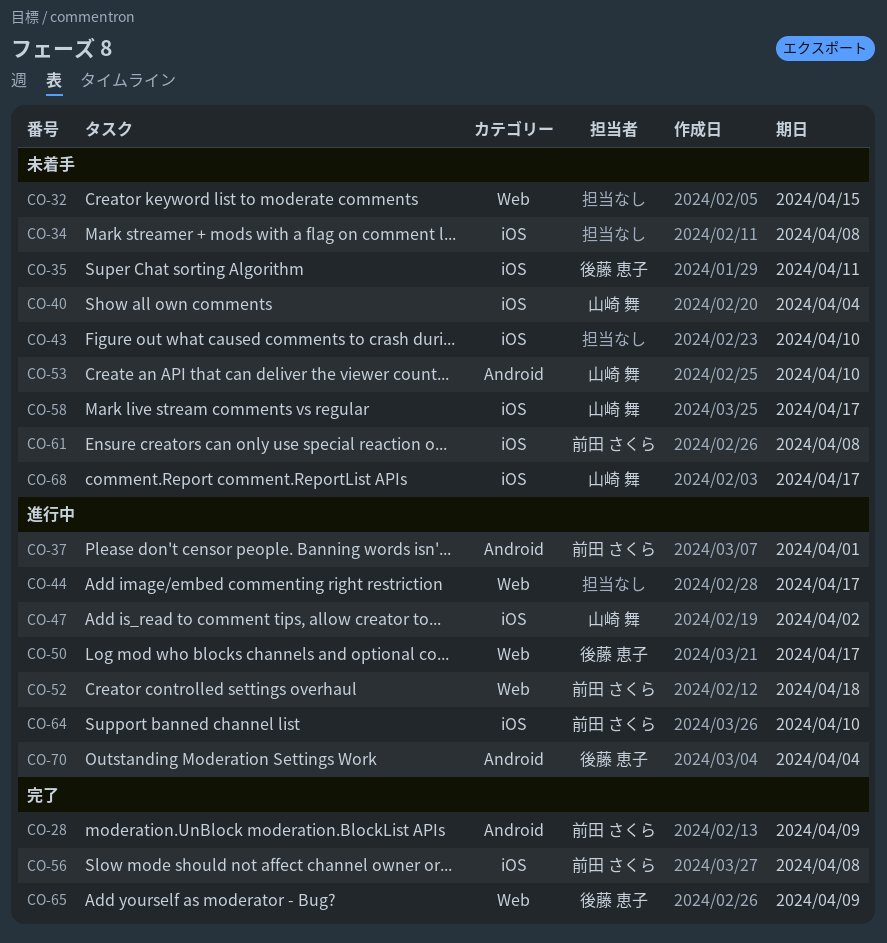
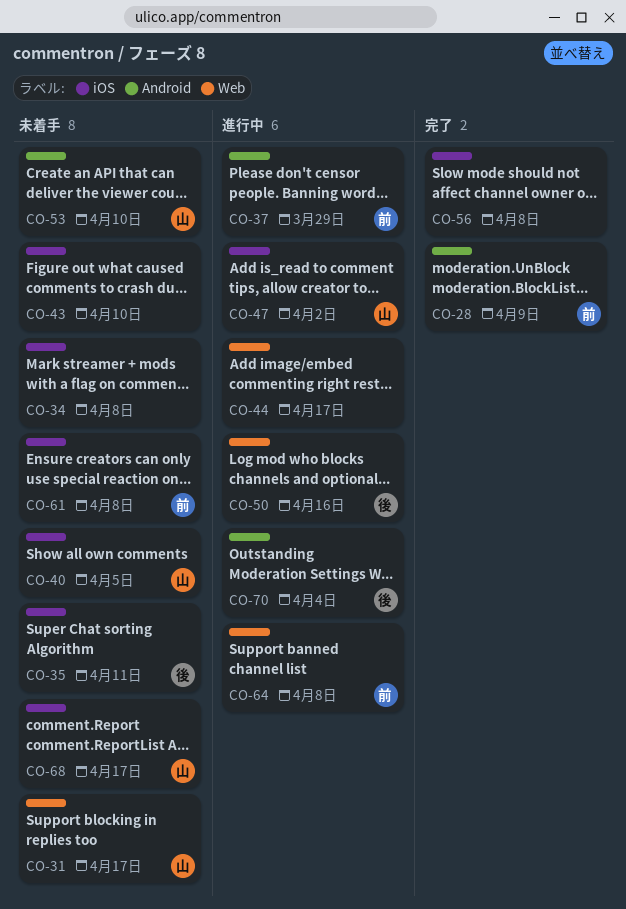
CO-31: none -> present
CO-32: present -> none
CO-37, due: Apr 1 -> Mar 29
CO-40, due: Apr 4 -> Apr 5
CO-50, due: Apr 17 -> Apr 16
CO-52: present -> none
CO-56, owner: 前田 さくら -> none
CO-58: present -> none
CO-64, label: iOS -> Web
CO-64, due: Apr 10 -> Apr 8
CO-65: present -> none

